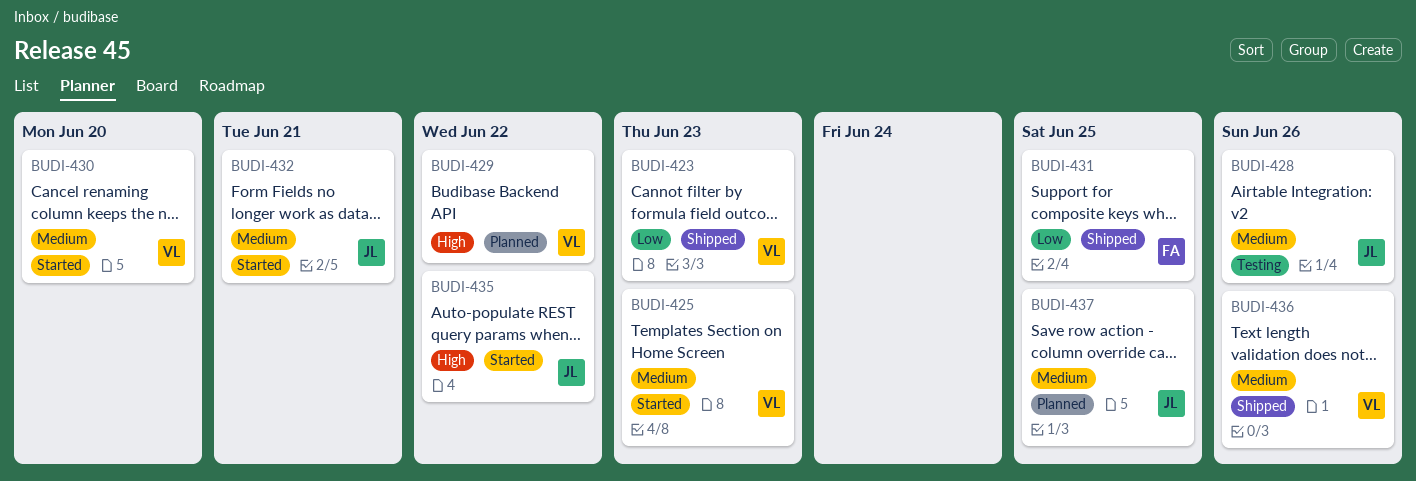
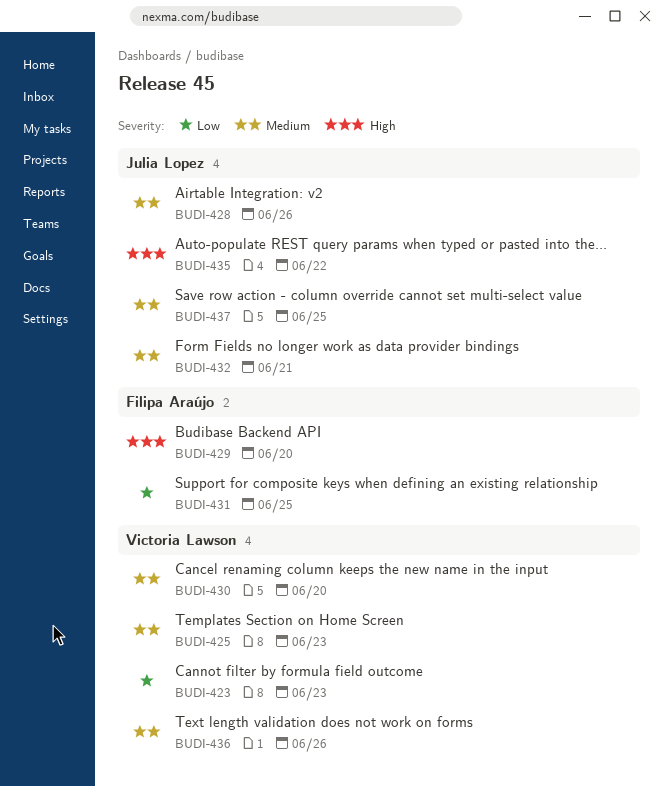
BUDI-429, owner: Victoria Lawson -> Filipa Araújo
BUDI-429, due: Jun 22 -> Jun 20

